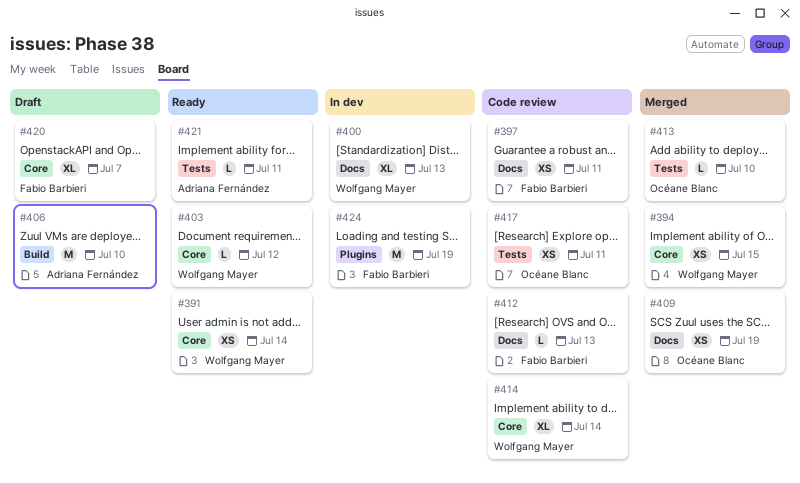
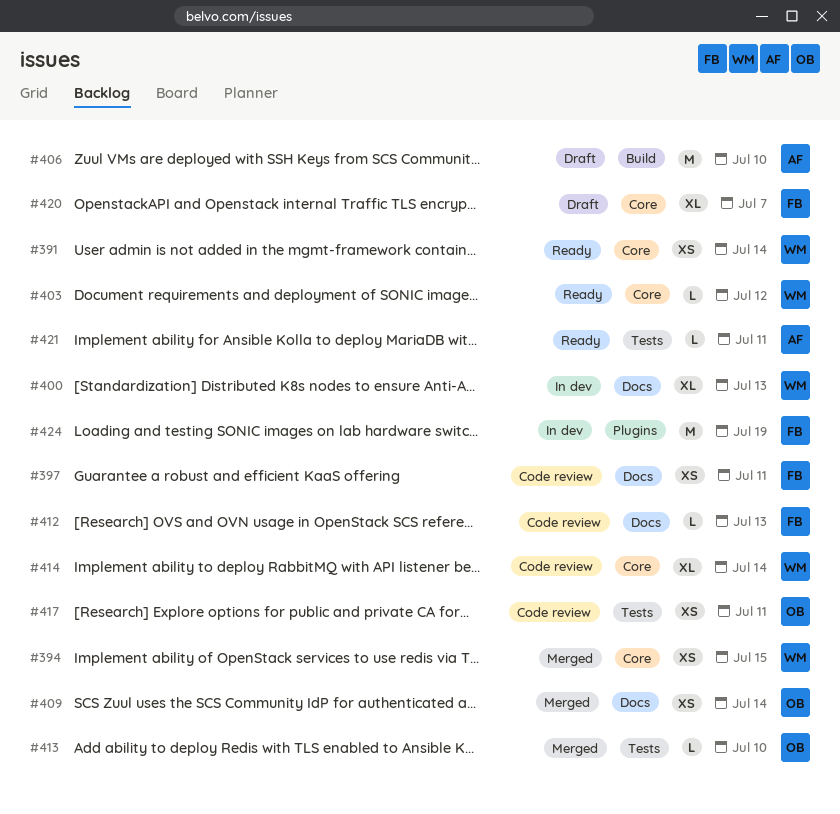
#409, due: Jul 19 -> Jul 14

